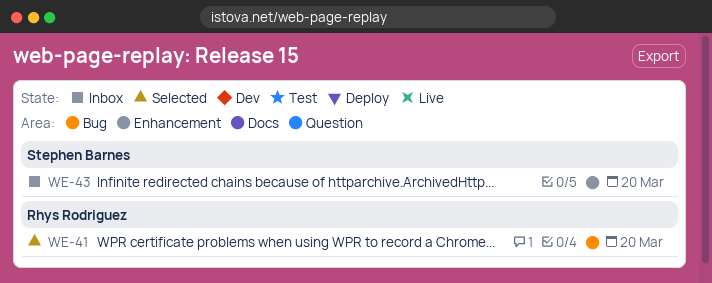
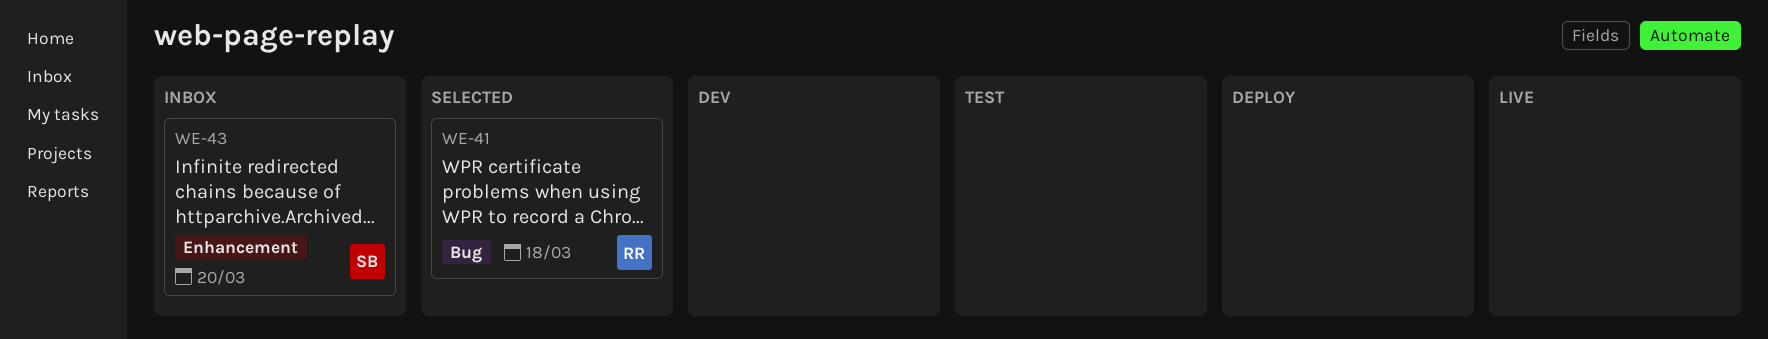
WE-41, due: Mar 20 -> Mar 18

